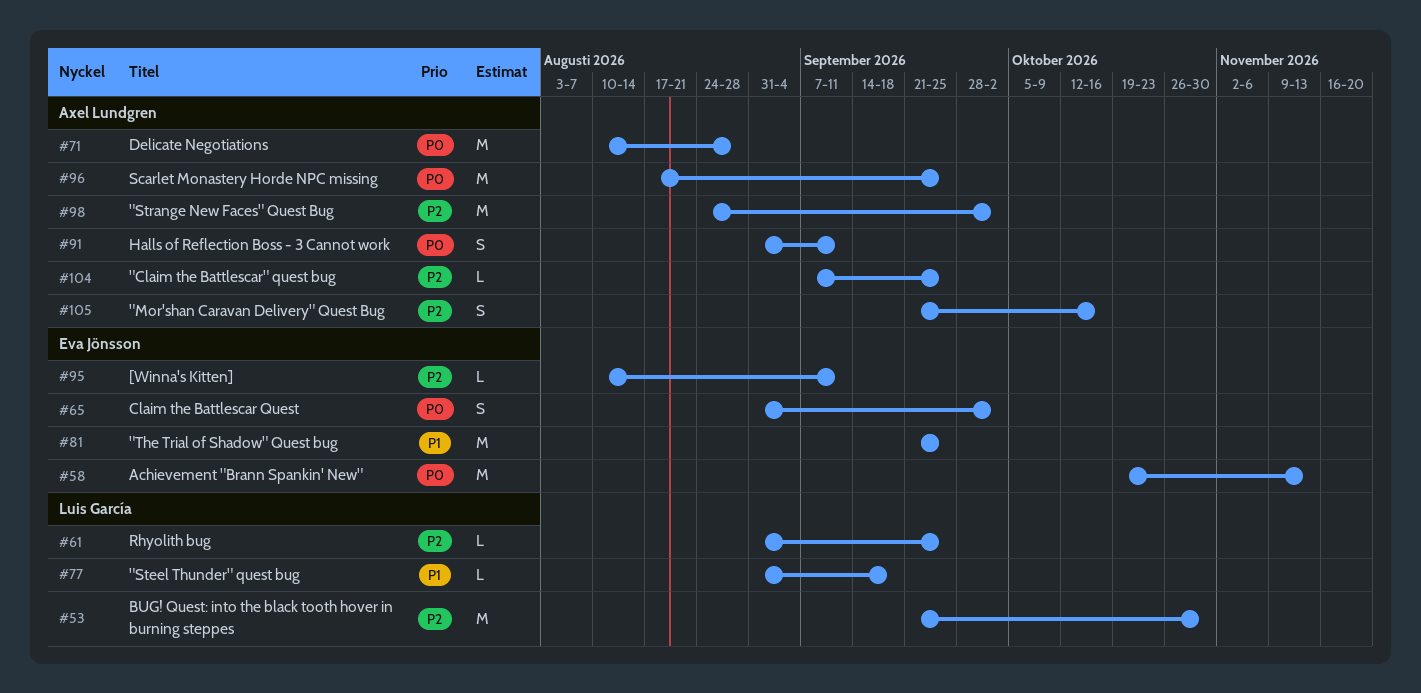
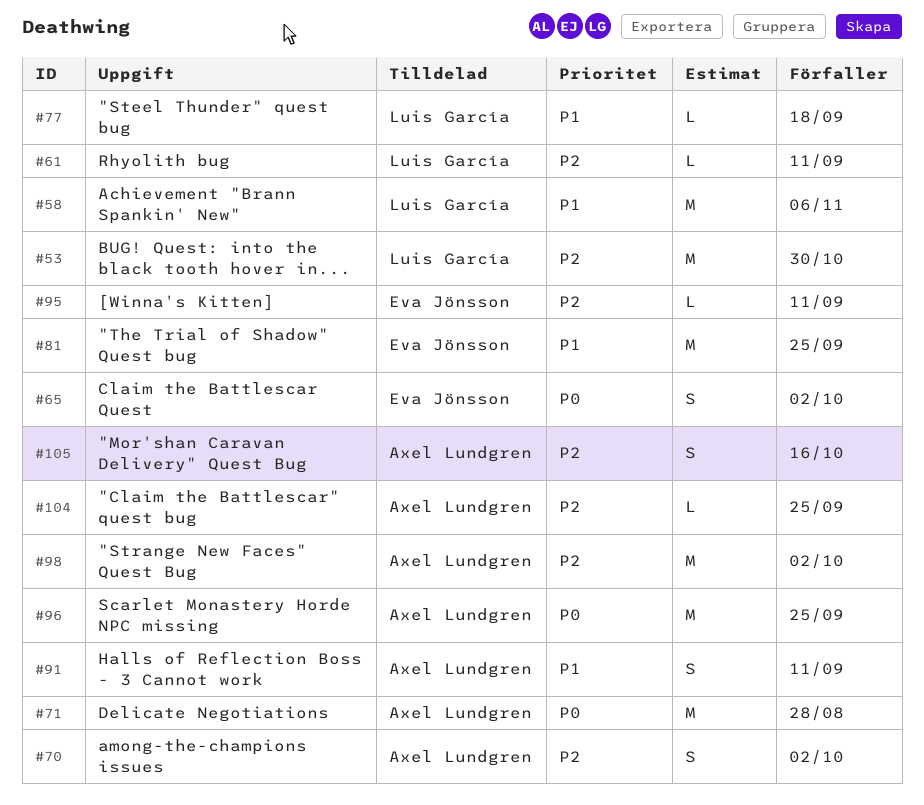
#58, owner: Eva Jönsson -> Luis García
#58, priority: P0 -> P1
#58, due: Nov 13 -> Nov 6
#61, due: Sep 25 -> Sep 11
#70: none -> present
#91, priority: P0 -> P1

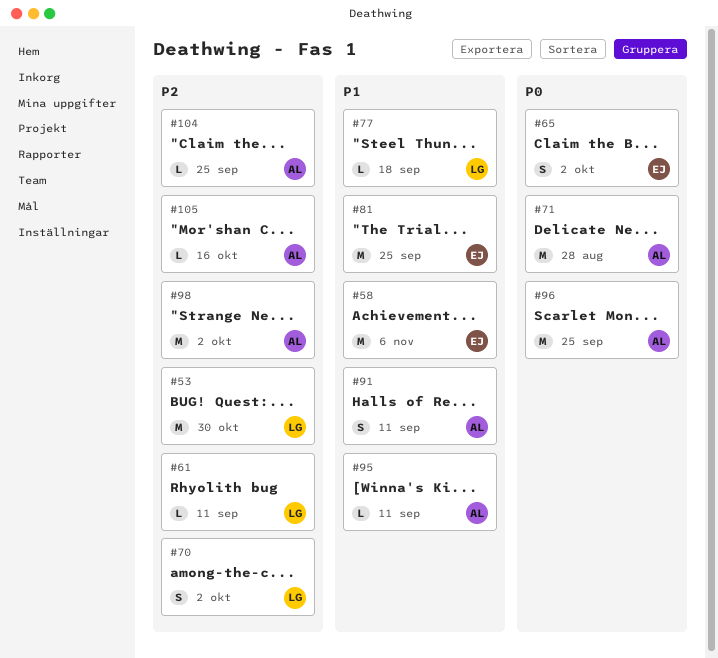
#58, owner: Luis García -> Eva Jönsson
#70, owner: Axel Lundgren -> Luis García
#95, owner: Eva Jönsson -> Axel Lundgren
#95, priority: P2 -> P1
#105, estimate: S -> L

